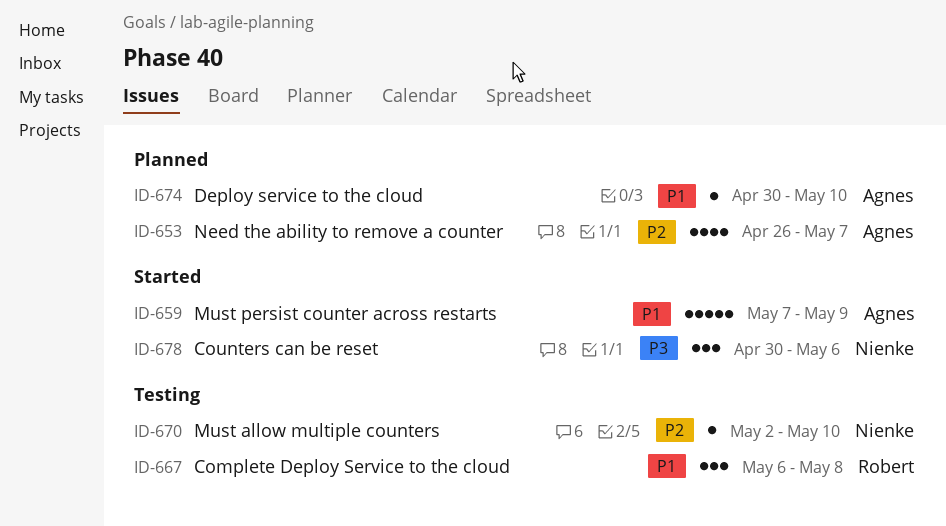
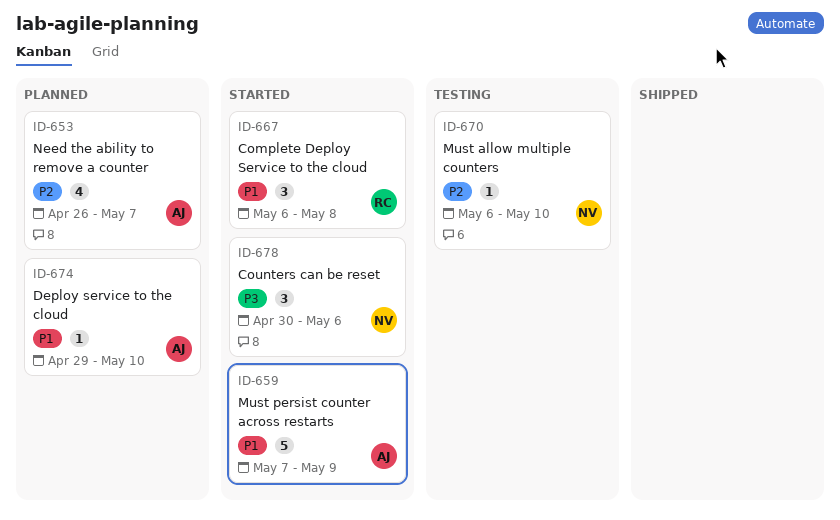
ID-667, status: Testing -> Started
ID-670, start: May 2 -> May 6
ID-674, start: Apr 30 -> Apr 29

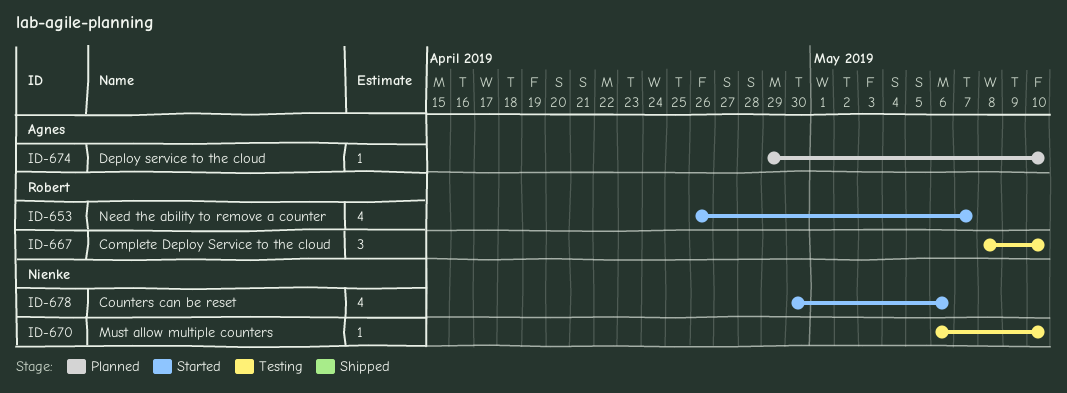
ID-653, status: Planned -> Started
ID-653, owner: Agnes -> Robert
ID-659: present -> none
ID-667, status: Started -> Testing
ID-667, start: May 6 -> May 8
ID-667, due: May 8 -> May 10
ID-678, estimate: 3 -> 4

